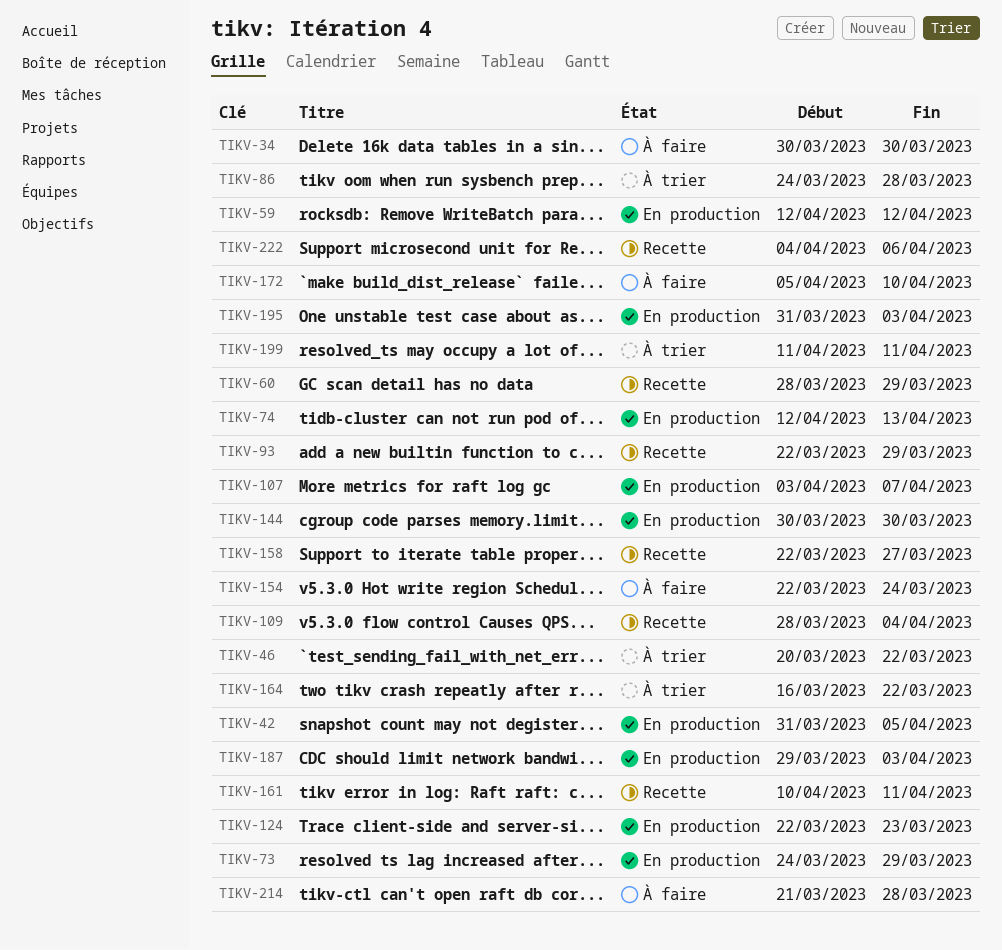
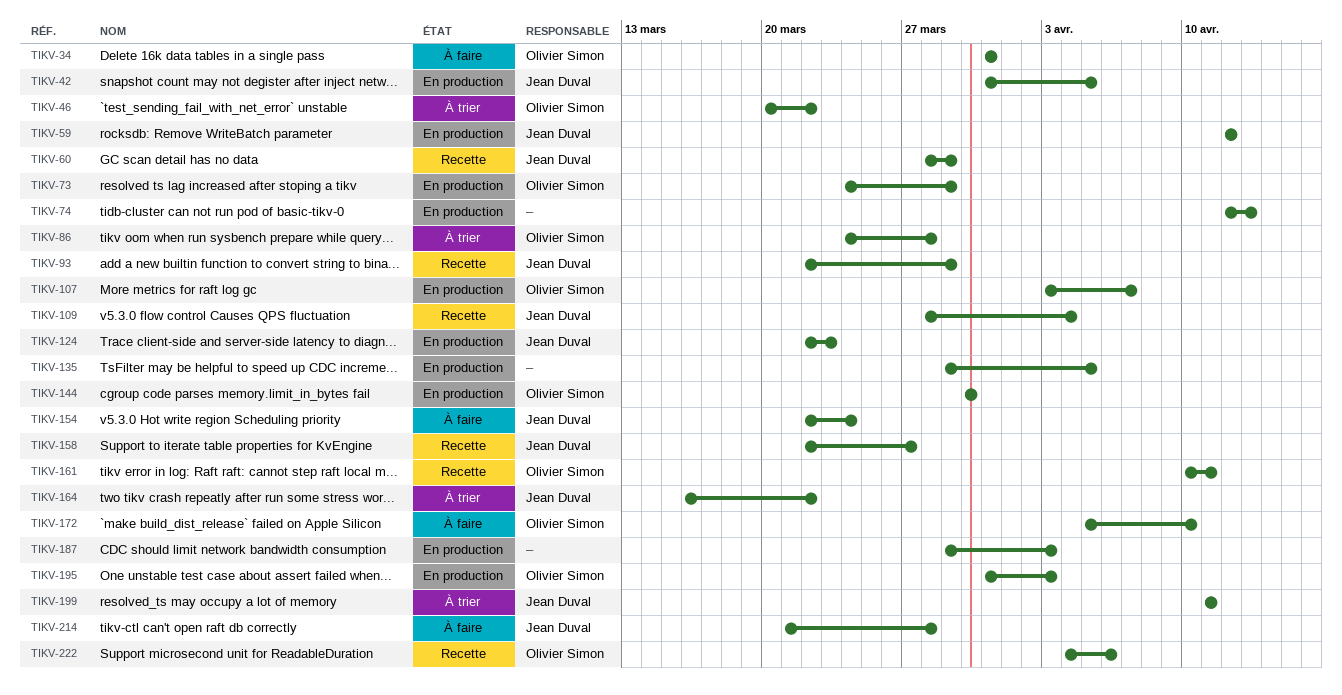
TIKV-34, start: Mar 30 -> Mar 31
TIKV-34, due: Mar 30 -> Mar 31
TIKV-135: none -> present

